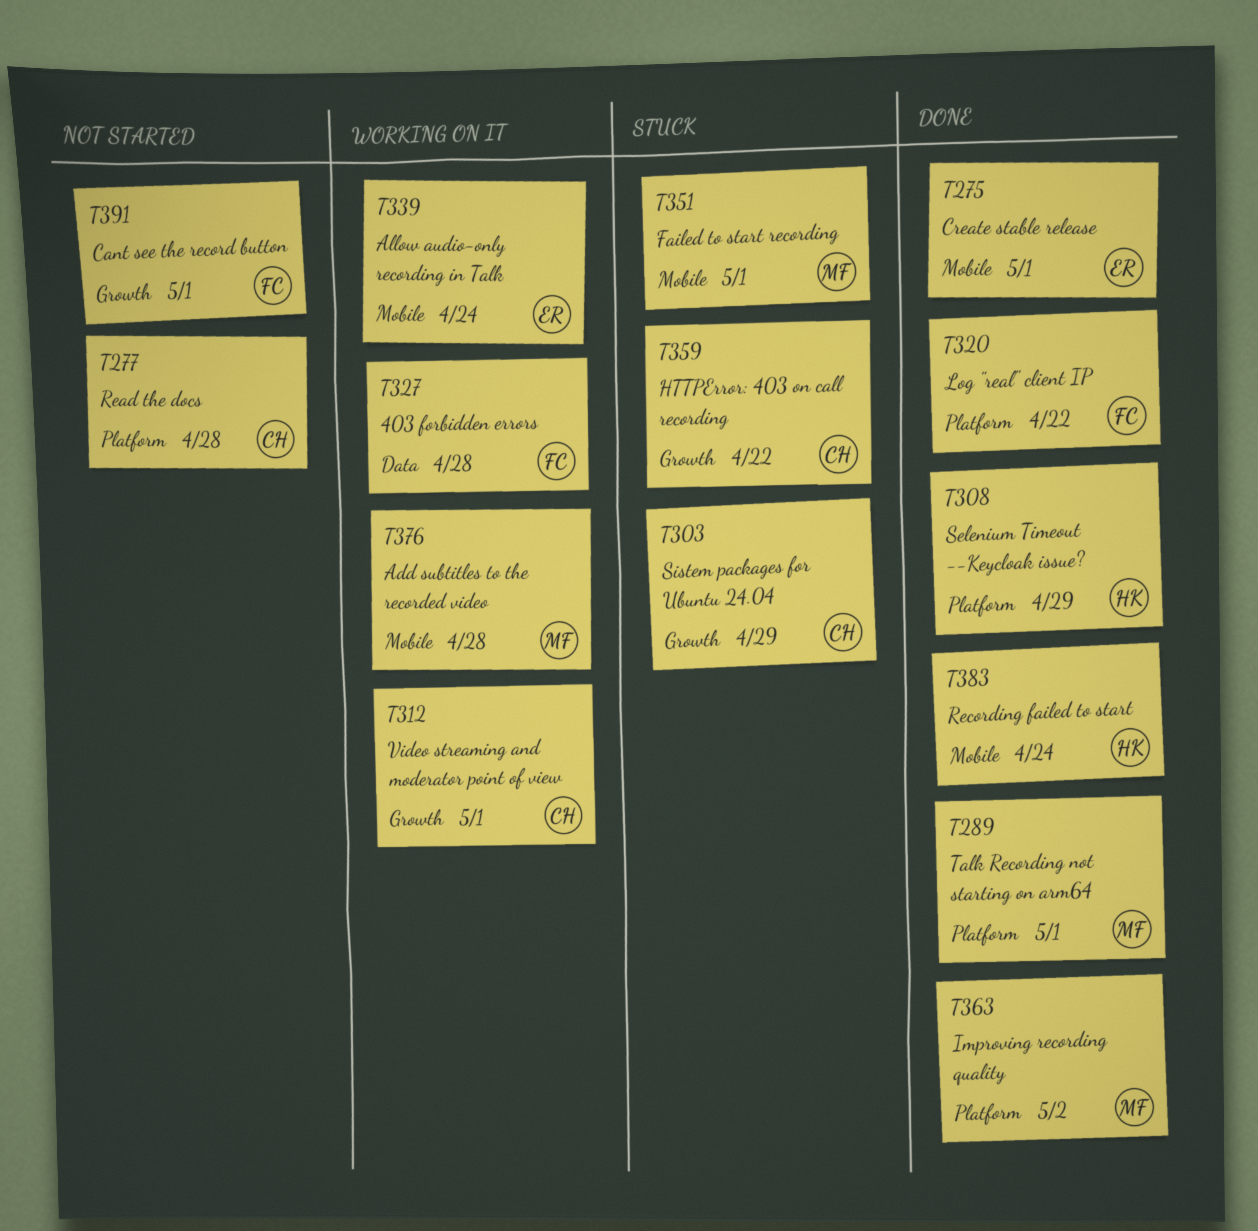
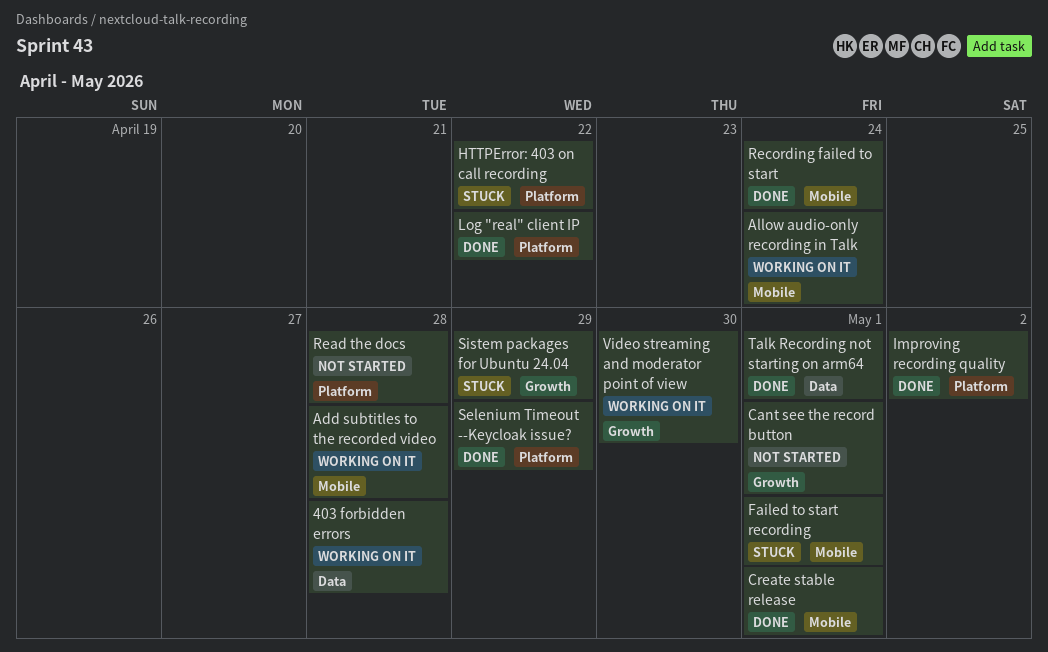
HTTPError: 403 on call recording, label: Growth -> Platform
Talk Recording not starting on arm64, label: Platform -> Data
Video streaming and moderator point of view, due: May 1 -> Apr 30

